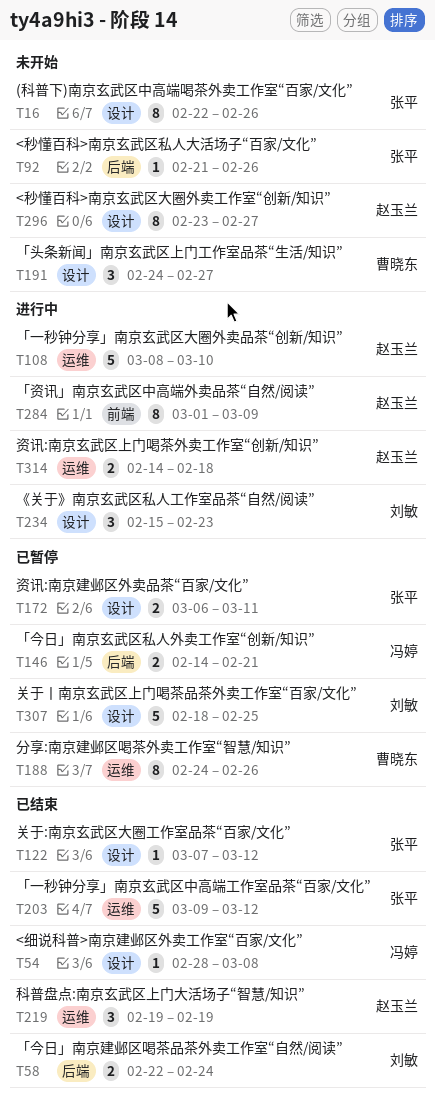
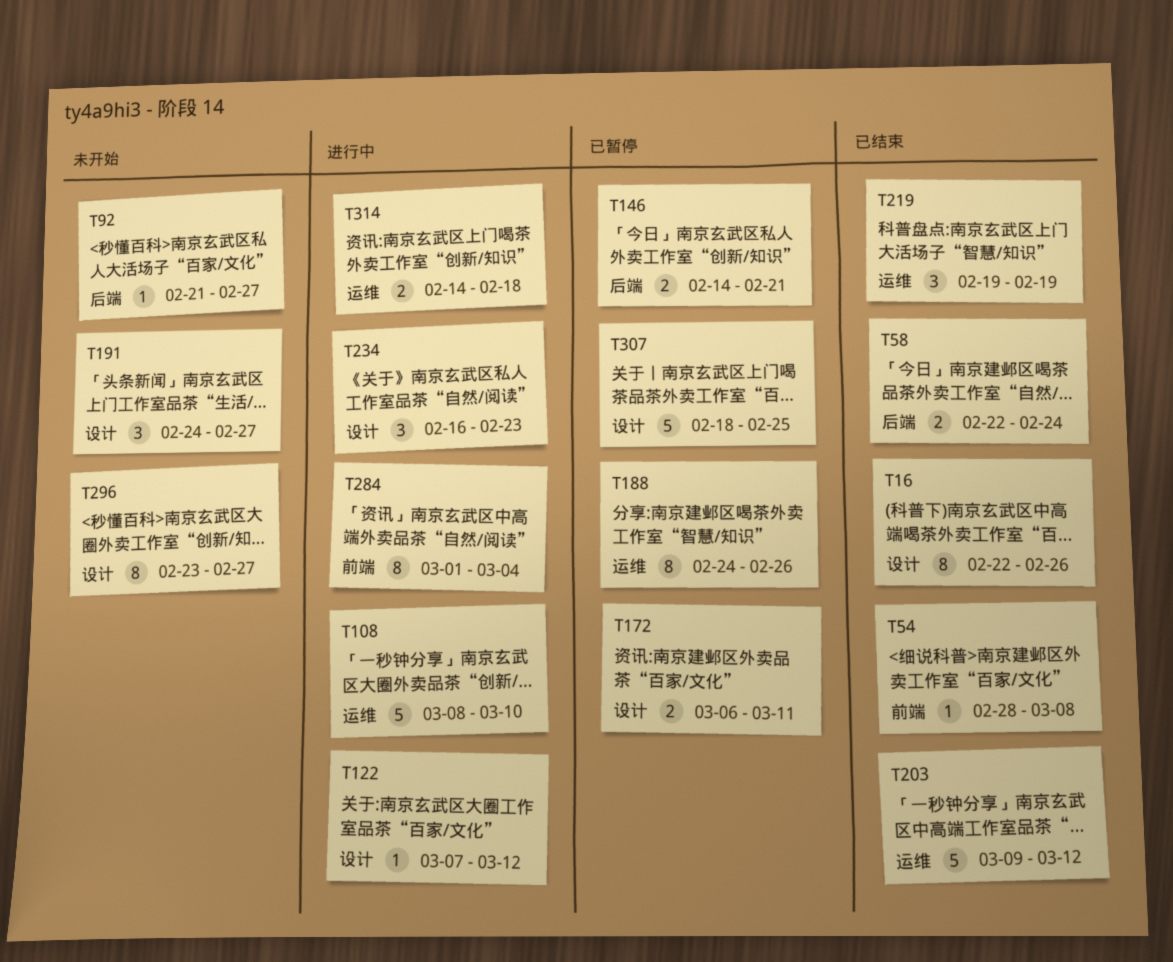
T16, status: 未开始 -> 已结束
T54, label: 设计 -> 前端
T92, due: Feb 26 -> Feb 27
T122, status: 已结束 -> 进行中
T234, start: Feb 15 -> Feb 16
T284, due: Mar 9 -> Mar 4

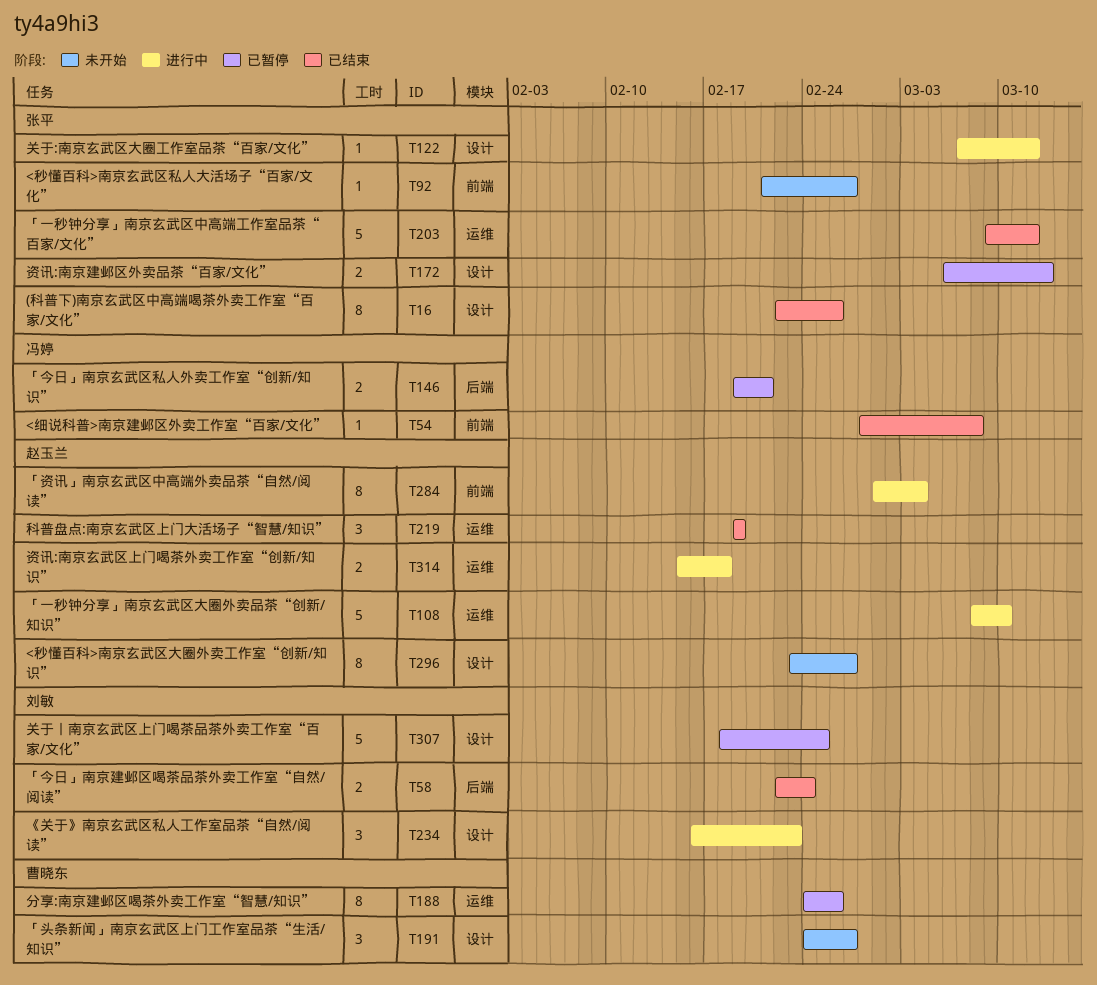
T92, label: 后端 -> 前端
T146, start: Feb 14 -> Feb 19
T172, due: Mar 11 -> Mar 13
T314, start: Feb 14 -> Feb 15

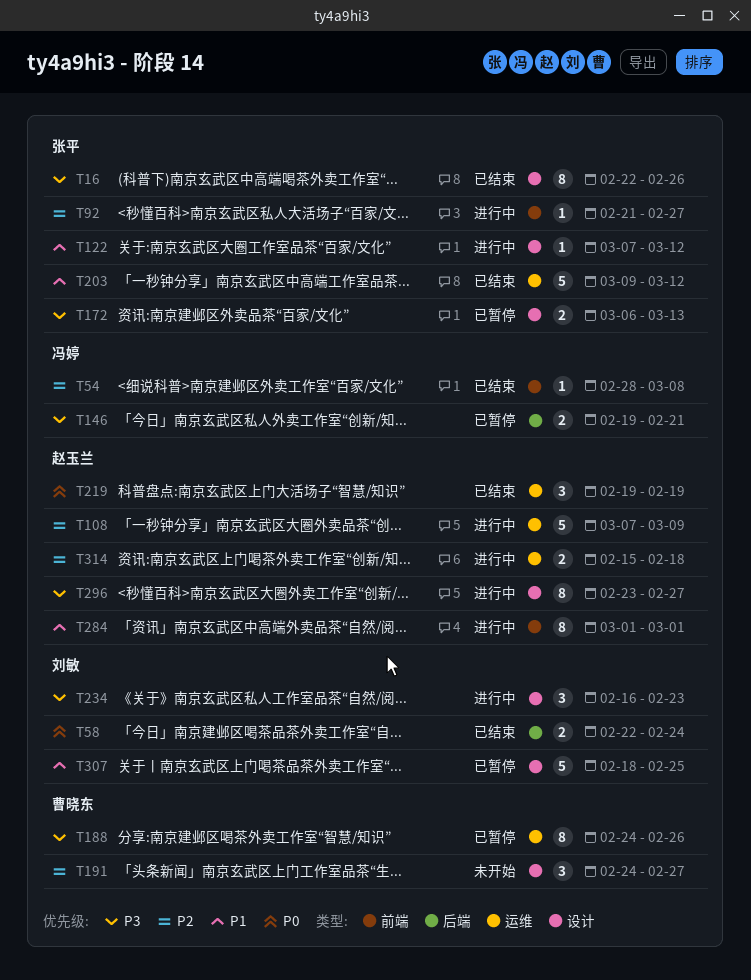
T92, status: 未开始 -> 进行中
T108, start: Mar 8 -> Mar 7
T108, due: Mar 10 -> Mar 9
T284, due: Mar 4 -> Mar 1
T296, status: 未开始 -> 进行中

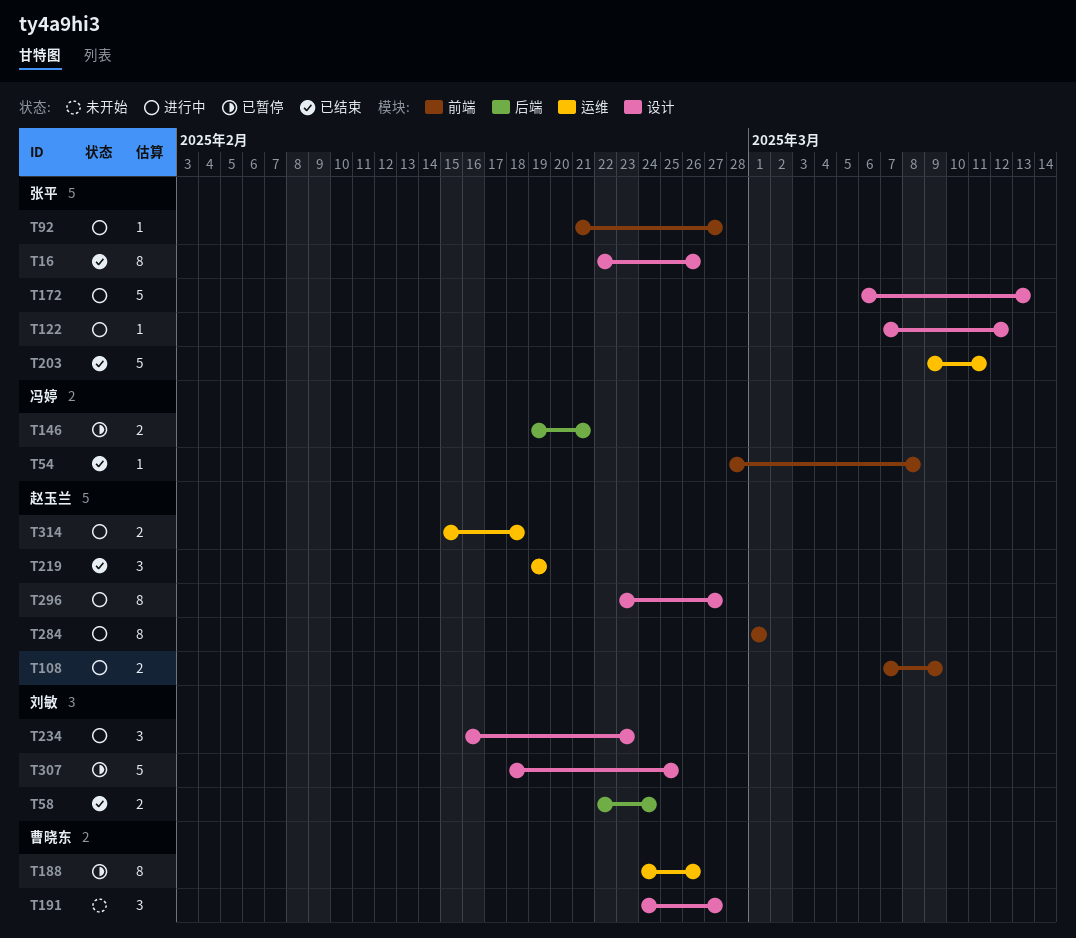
T108, label: 运维 -> 前端
T108, estimate: 5 -> 2
T172, status: 已暂停 -> 进行中
T172, estimate: 2 -> 5
T203, due: Mar 12 -> Mar 11

